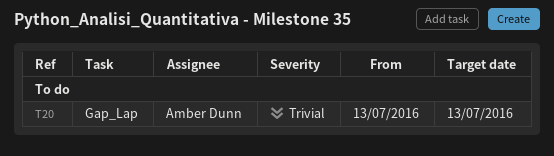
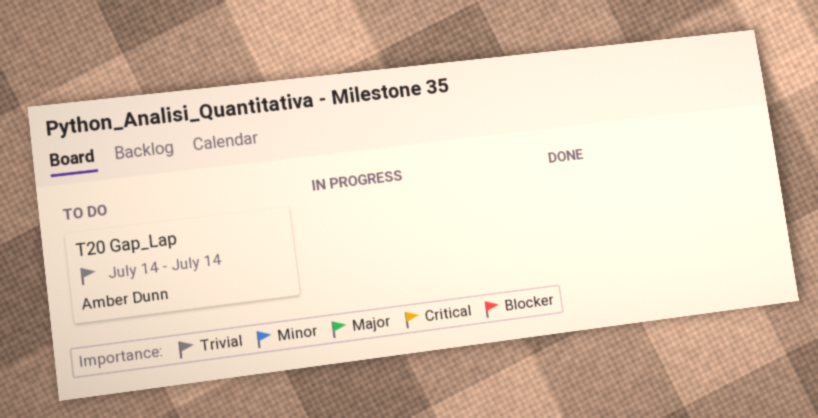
T20, start: Jul 13 -> Jul 14
T20, due: Jul 13 -> Jul 14

